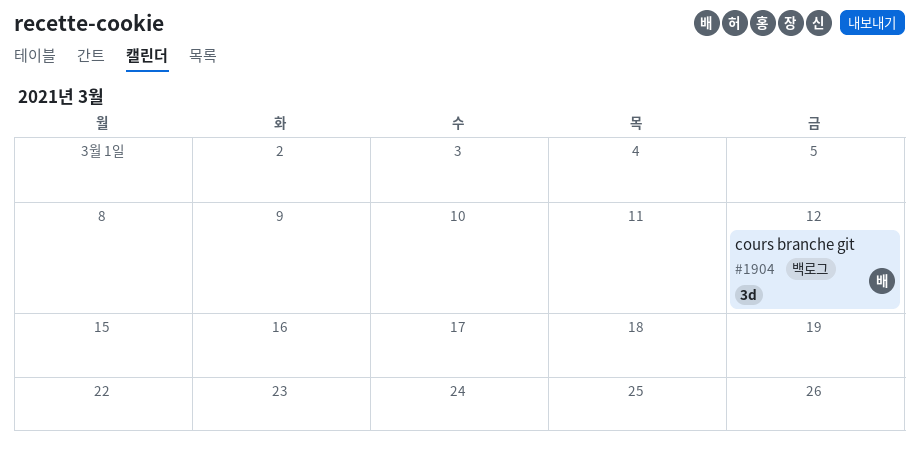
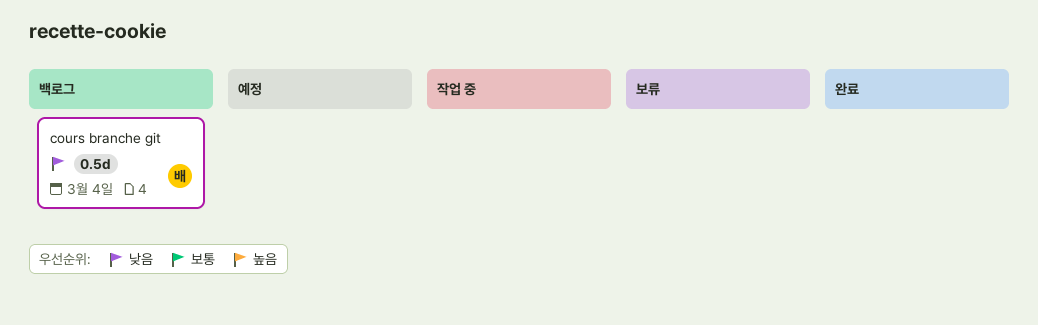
cours branche git, estimate: 3d -> 0.5d
cours branche git, due: Mar 12 -> Mar 4

